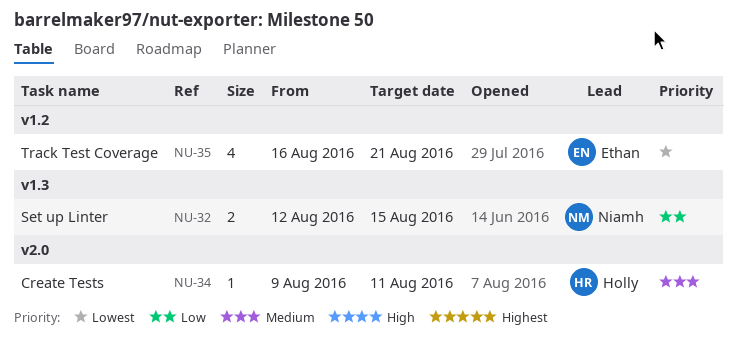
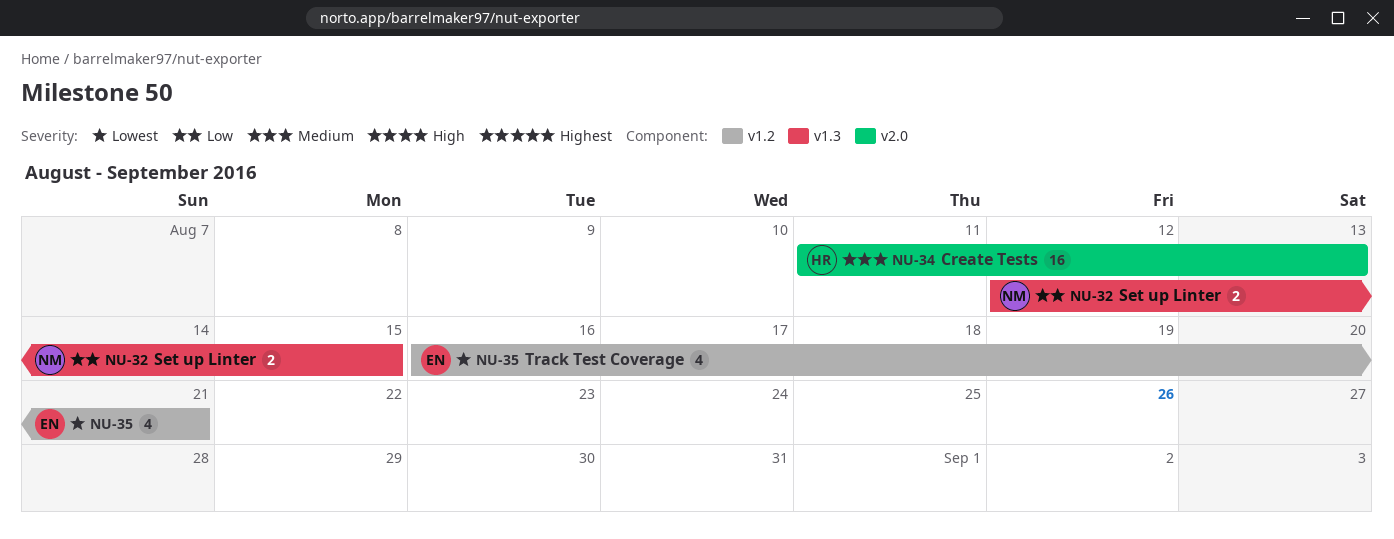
NU-34, estimate: 1 -> 16
NU-34, start: Aug 9 -> Aug 11
NU-34, due: Aug 11 -> Aug 13

